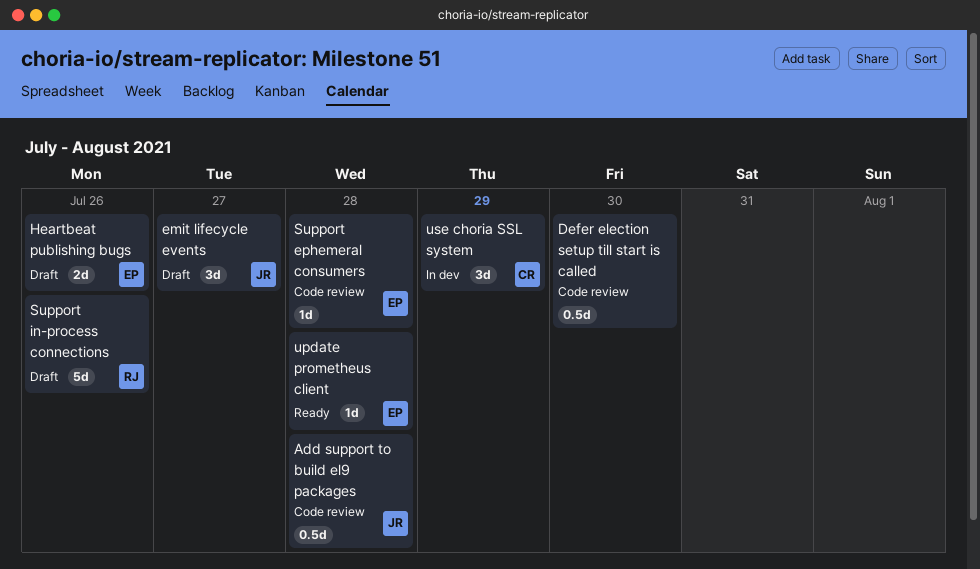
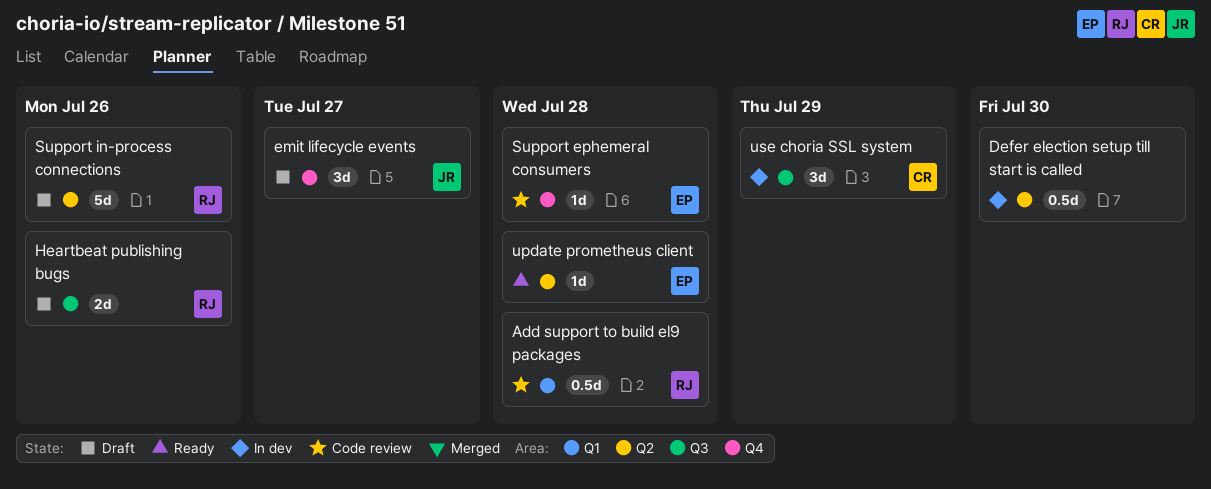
Add support to build el9 packages, owner: JR -> RJ
Defer election setup till start is called, status: Code review -> In dev
Heartbeat publishing bugs, owner: EP -> RJ

